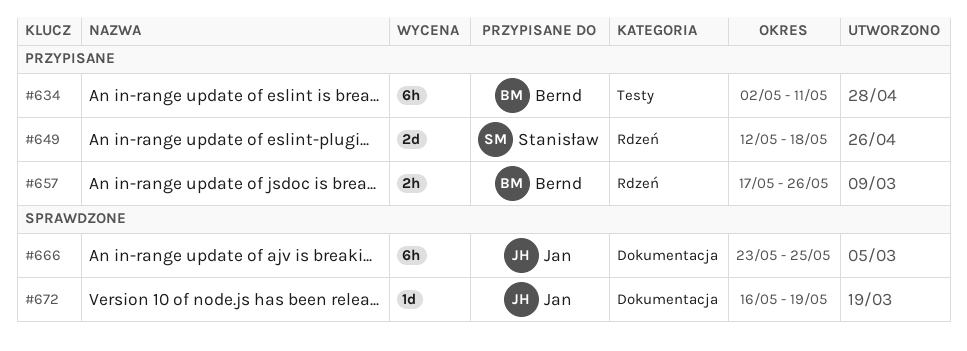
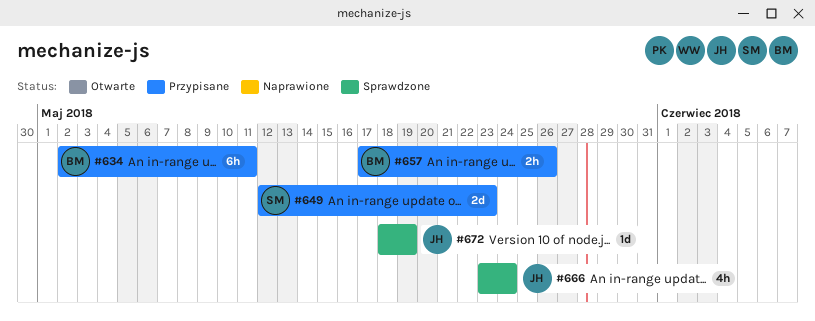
#649, due: May 18 -> May 23
#666, estimate: 6h -> 4h
#666, due: May 25 -> May 24
#672, start: May 16 -> May 18

